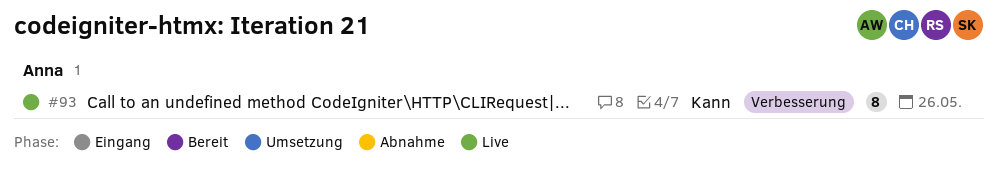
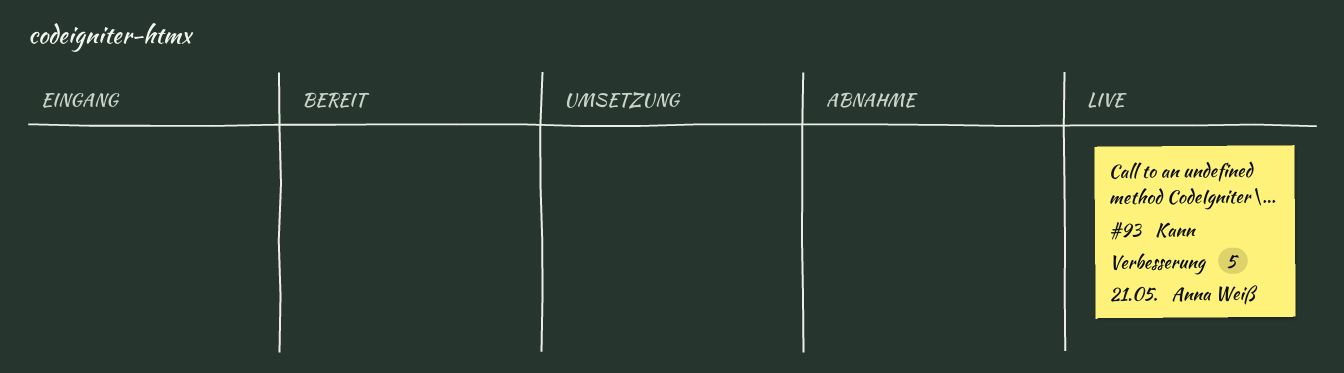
#93, estimate: 8 -> 5
#93, due: May 26 -> May 21

